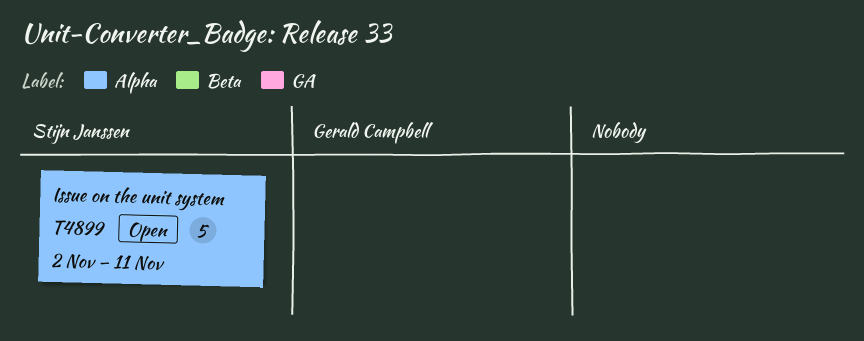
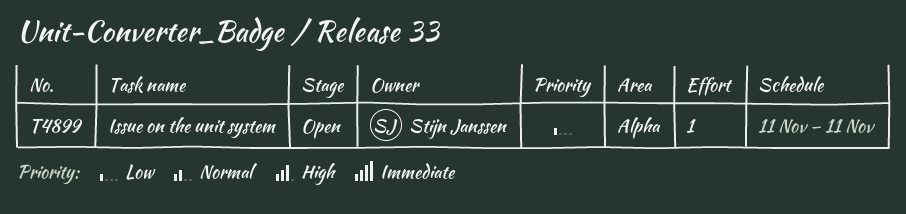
T4899, estimate: 5 -> 1
T4899, start: Nov 2 -> Nov 11

